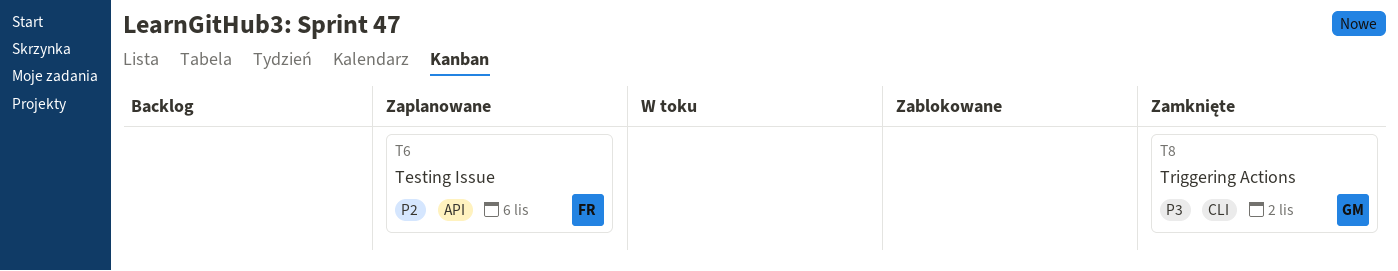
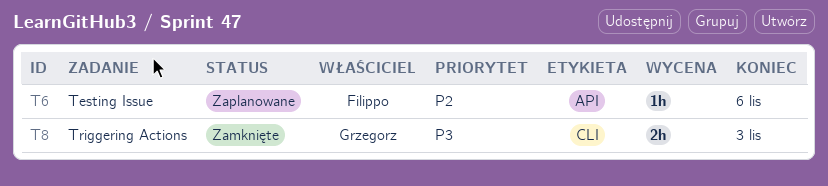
T8, due: Nov 2 -> Nov 3

